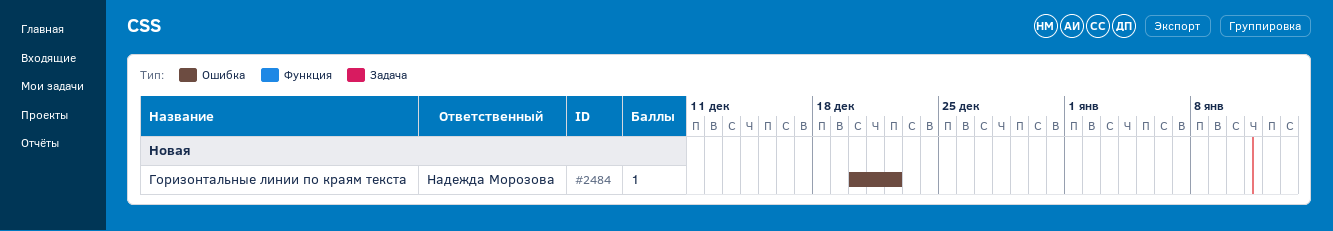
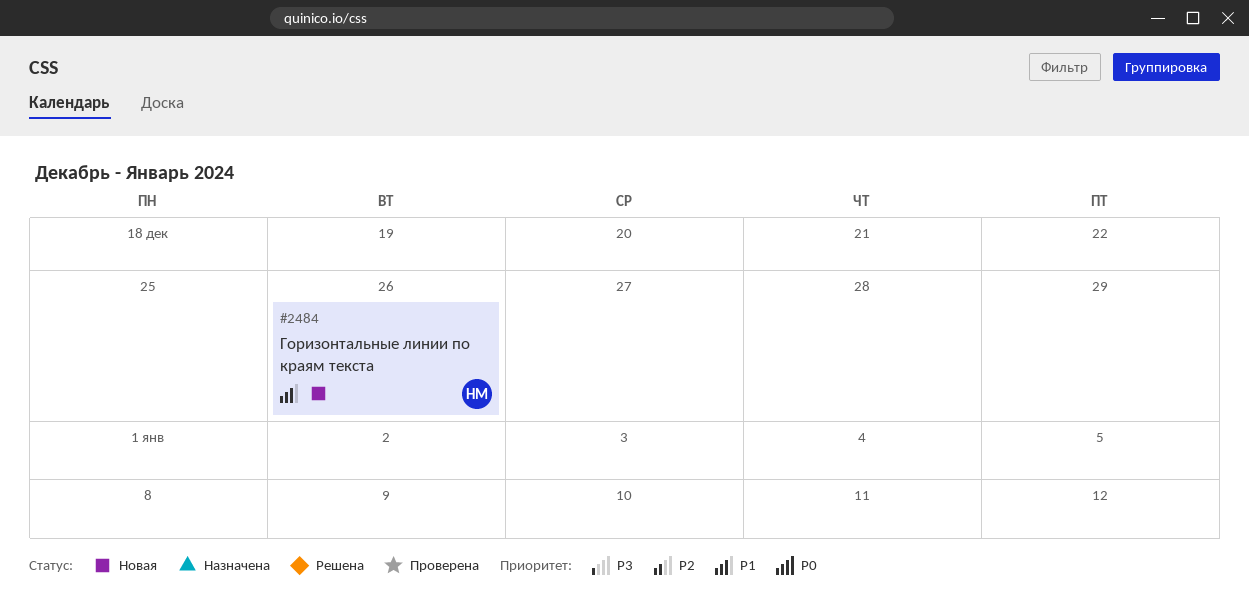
#2484, due: Dec 22 -> Dec 26

